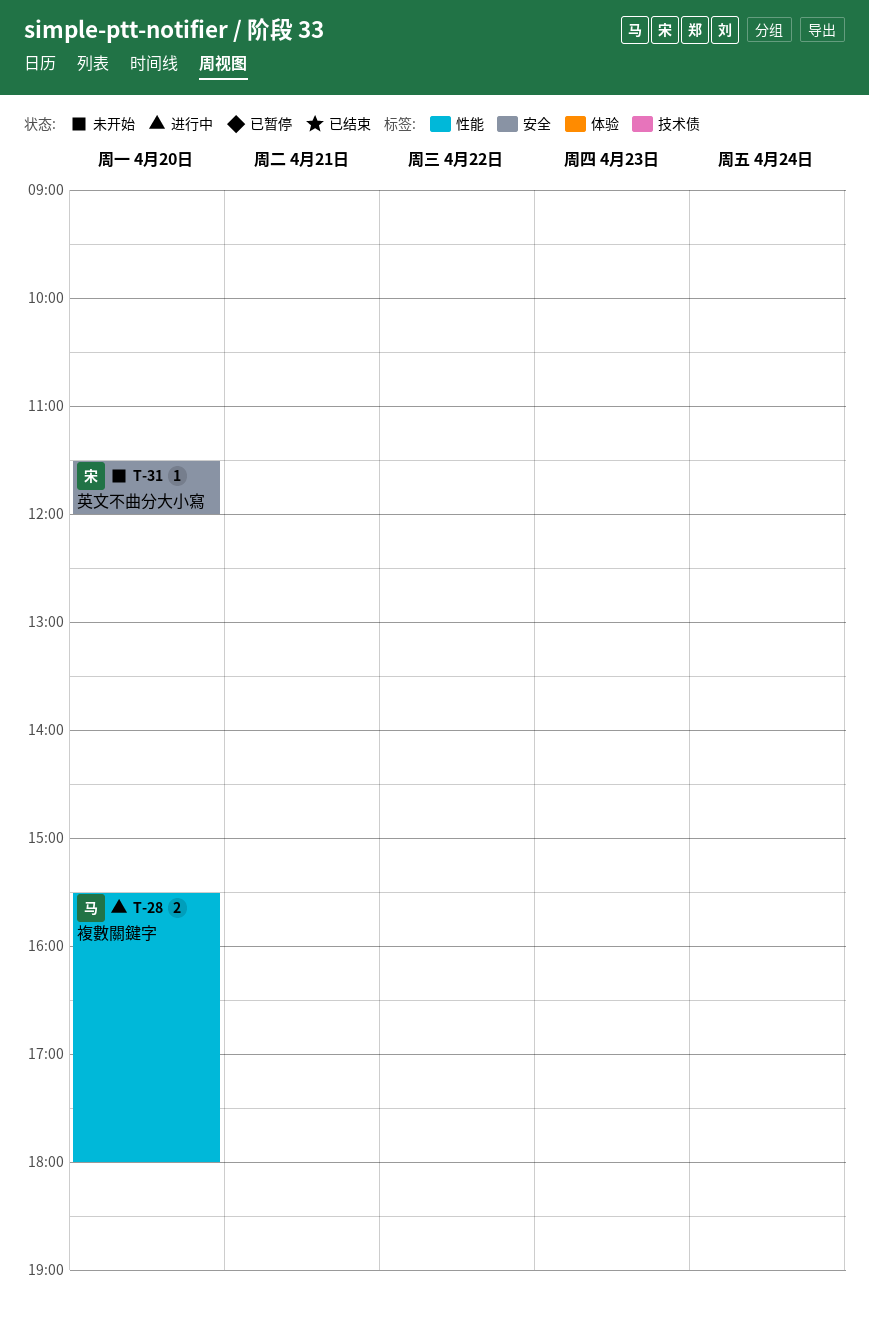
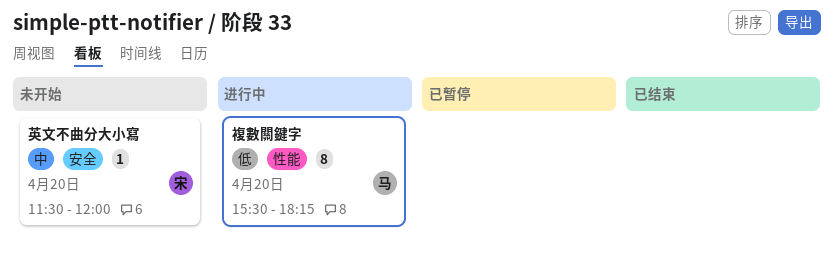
複數關鍵字, estimate: 2 -> 8
複數關鍵字, ends: 18:00 -> 18:15

